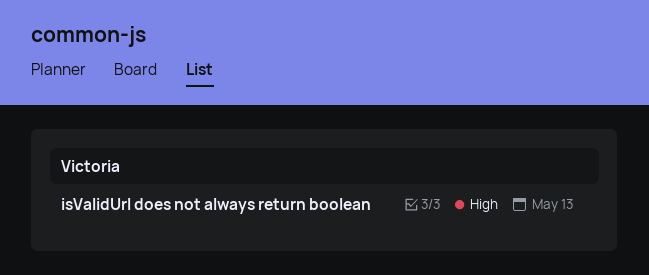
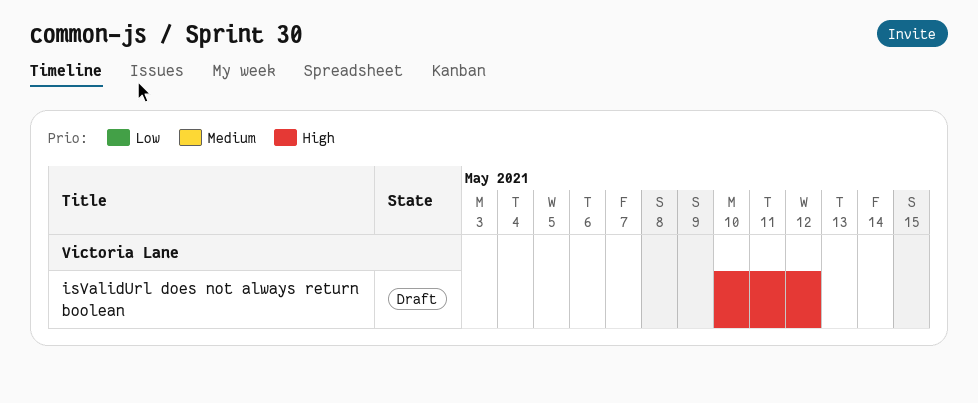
isValidUrl does not always return boolean, due: May 13 -> May 12

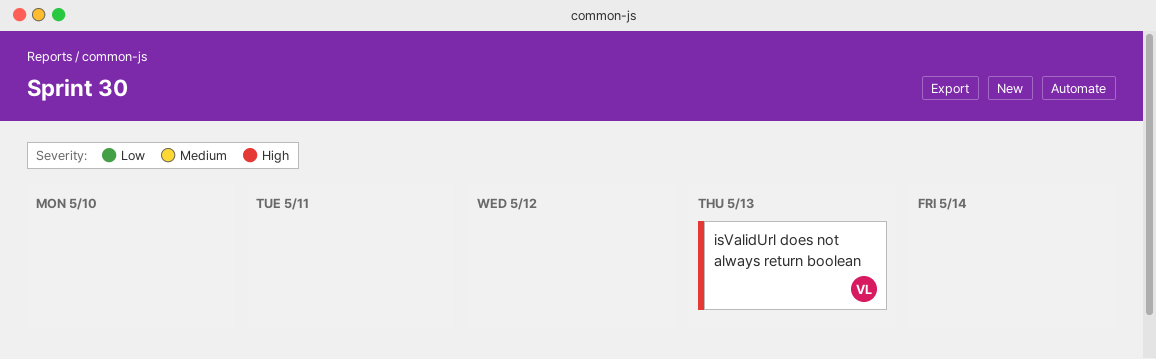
isValidUrl does not always return boolean, due: May 12 -> May 13

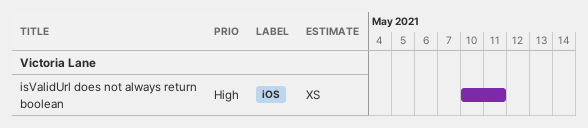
isValidUrl does not always return boolean, due: May 13 -> May 11

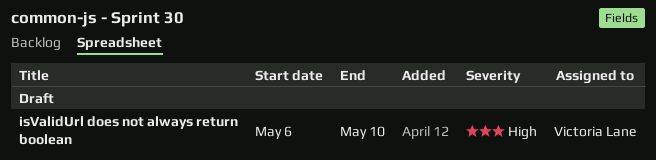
isValidUrl does not always return boolean, start: May 10 -> May 6
isValidUrl does not always return boolean, due: May 11 -> May 10

